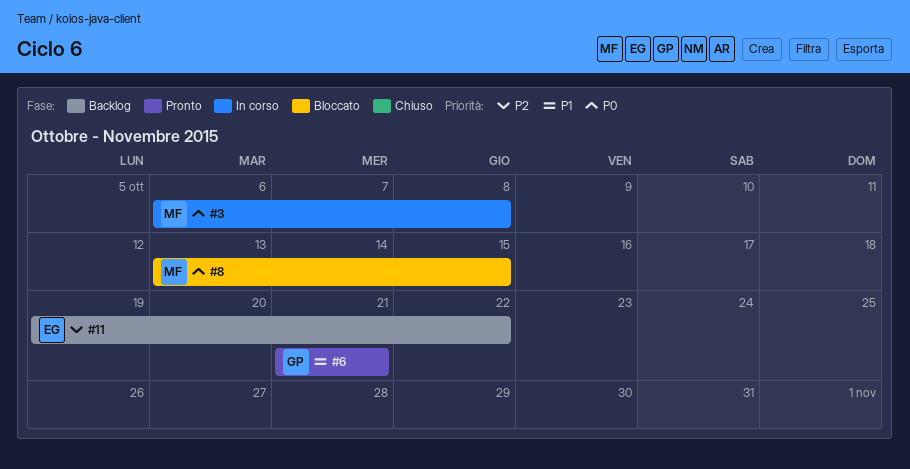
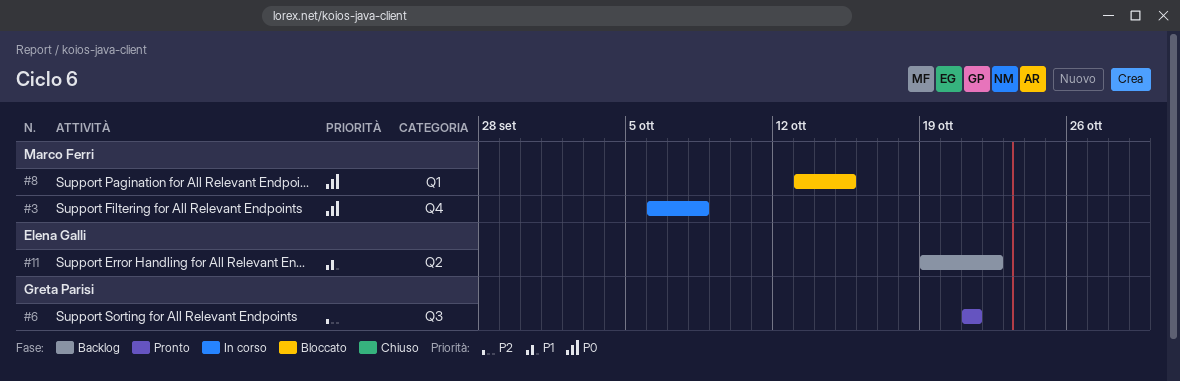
#6, priority: P1 -> P2
#11, priority: P2 -> P1

